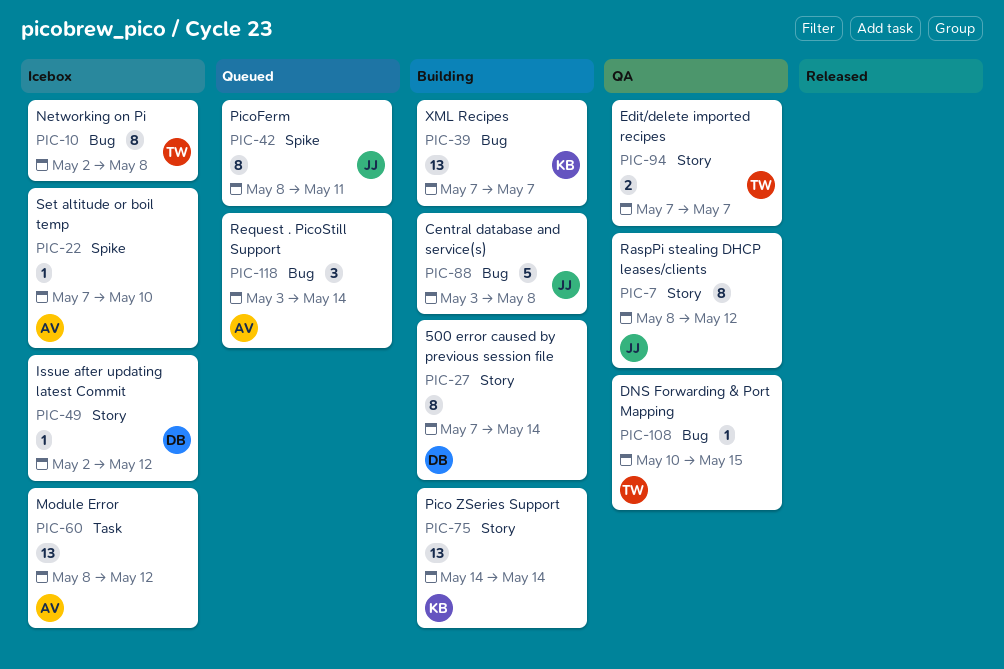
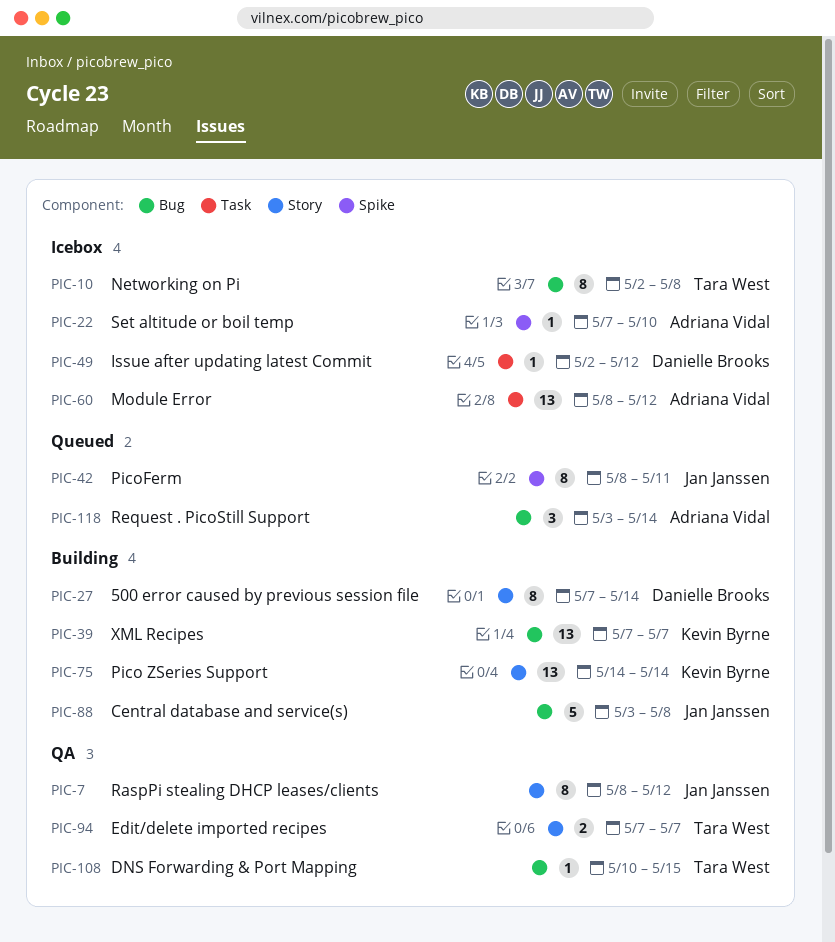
PIC-49, label: Story -> Task

